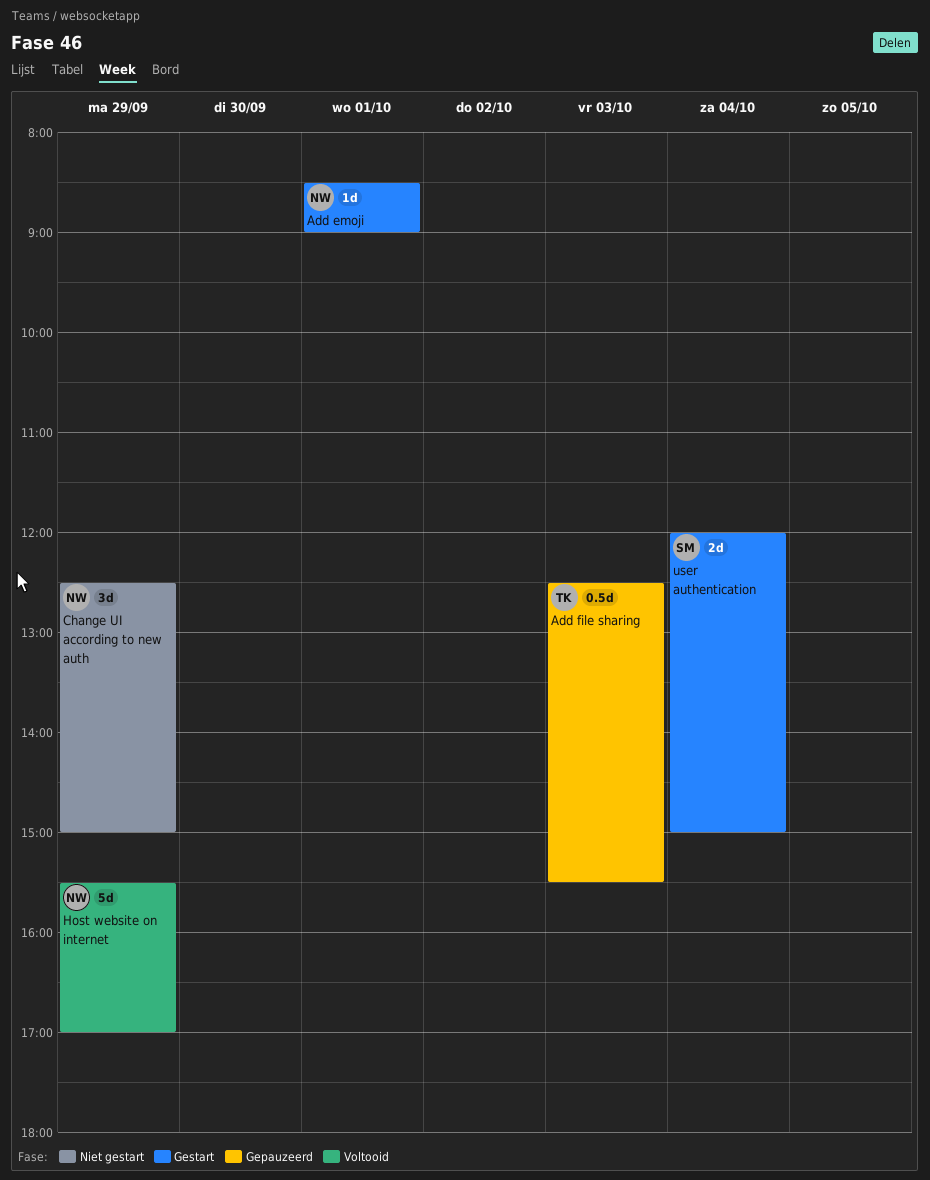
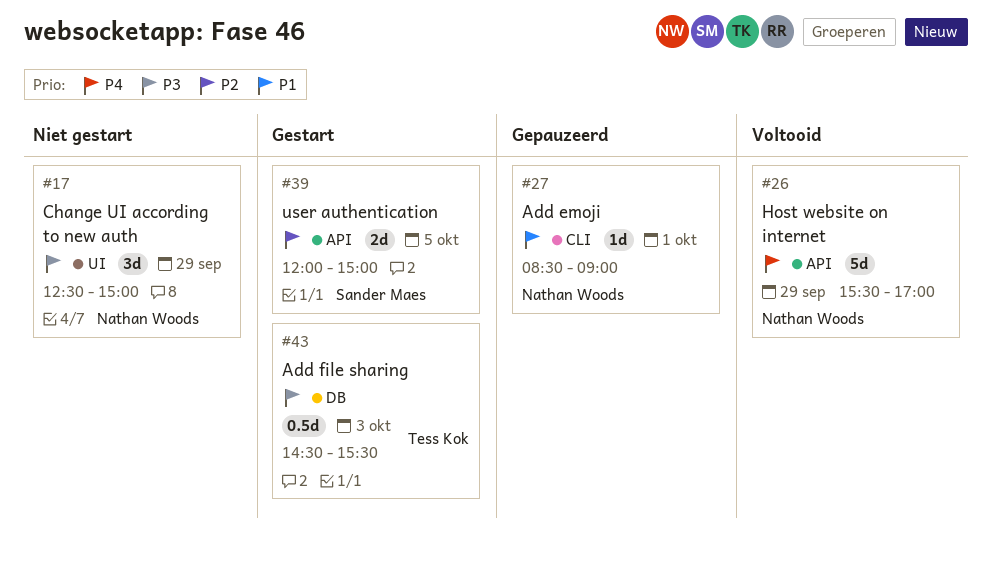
Add emoji, status: Gestart -> Gepauzeerd
Add file sharing, status: Gepauzeerd -> Gestart
Add file sharing, begins: 12:30 -> 14:30
user authentication, day: Oct 4 -> Oct 5

